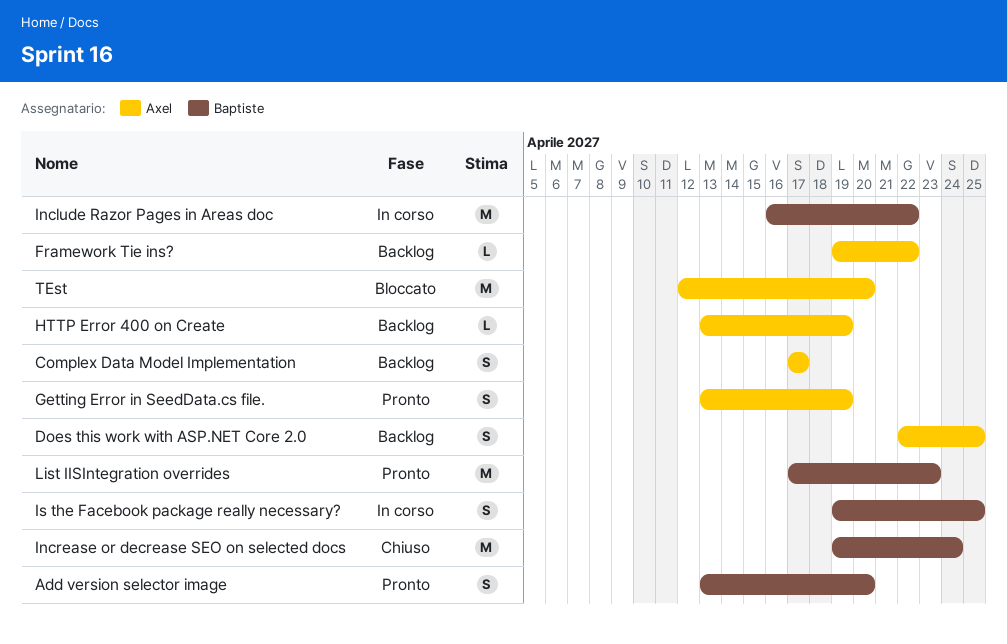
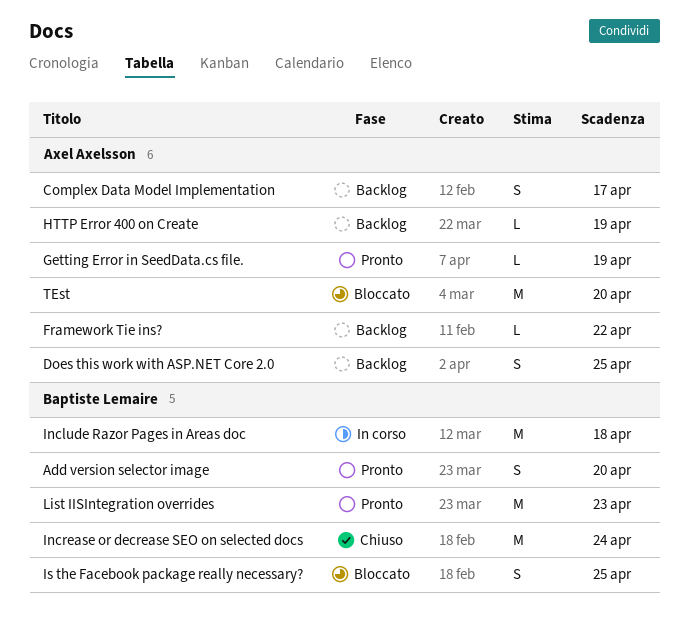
Getting Error in SeedData.cs file., estimate: S -> L
Include Razor Pages in Areas doc, due: Apr 22 -> Apr 18
Is the Facebook package really necessary?, status: In corso -> Bloccato

